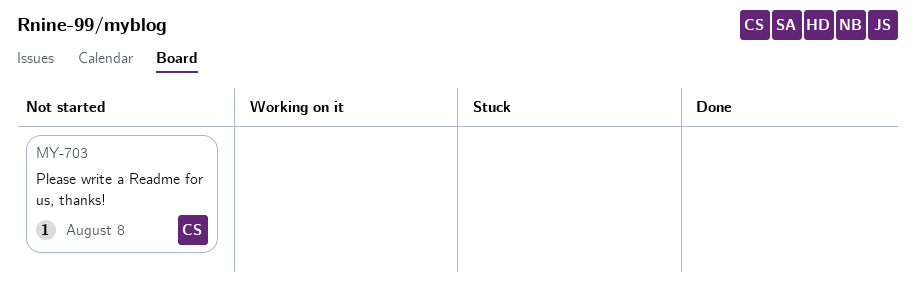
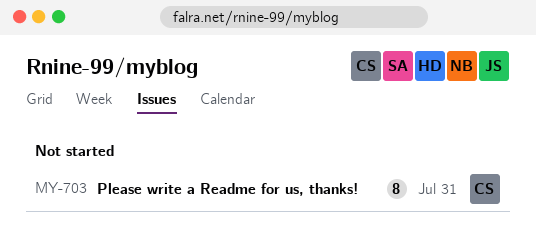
MY-703, estimate: 1 -> 8
MY-703, due: Aug 8 -> Jul 31

